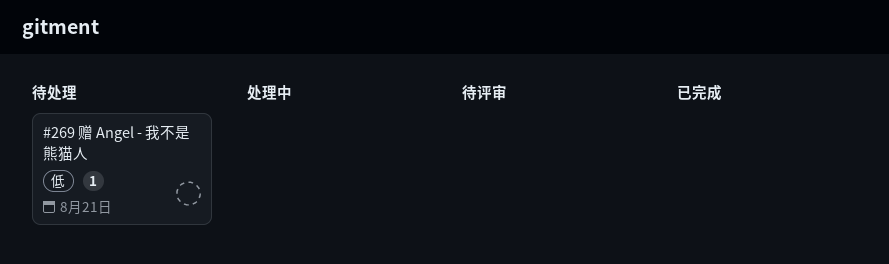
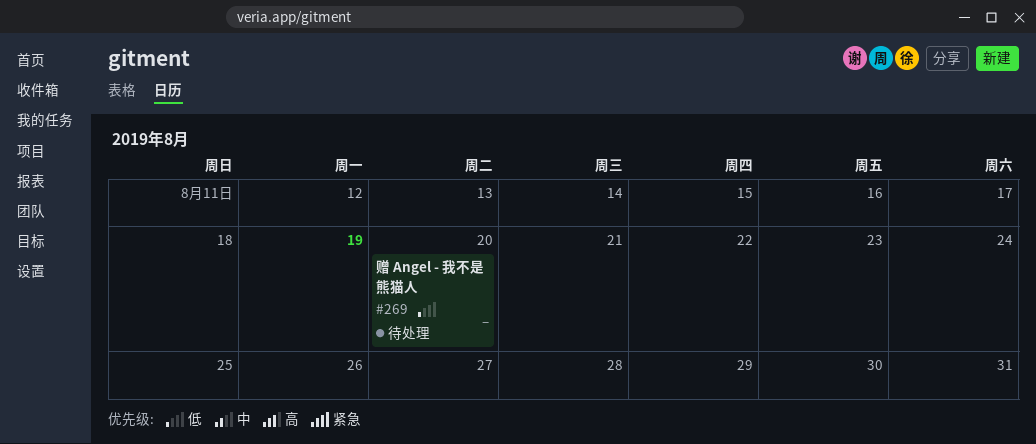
#269, due: Aug 21 -> Aug 20

